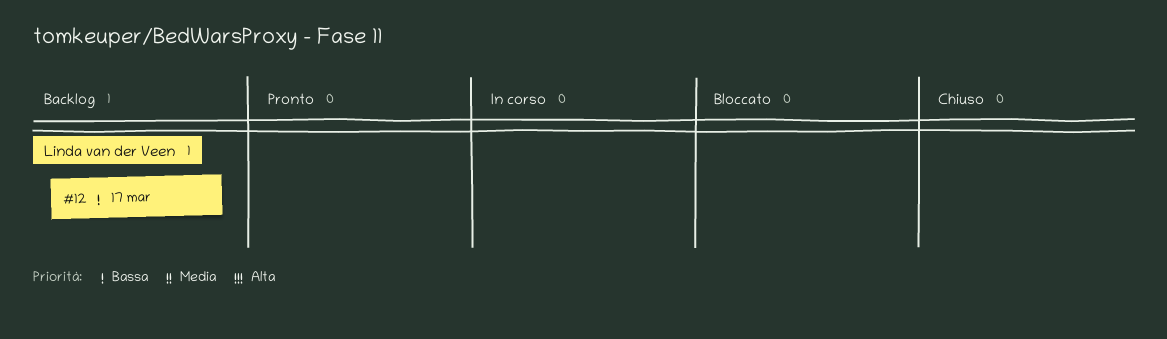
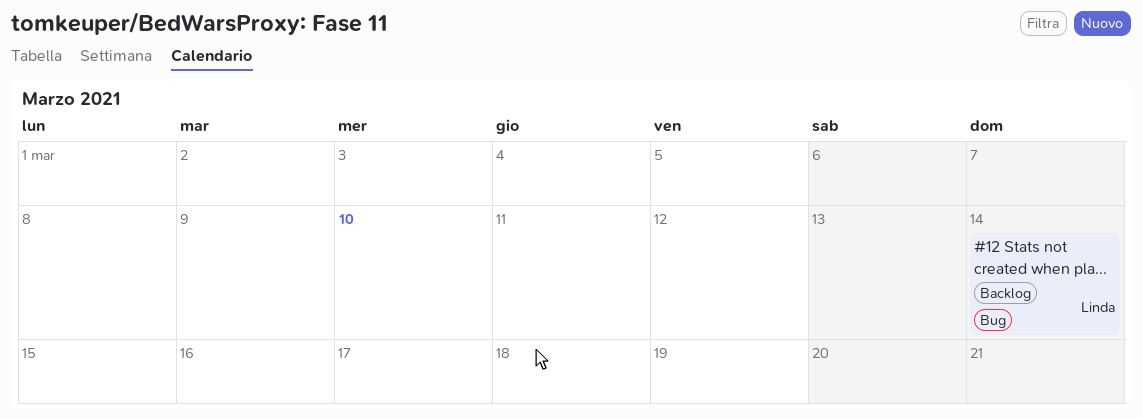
#12, due: Mar 17 -> Mar 14

